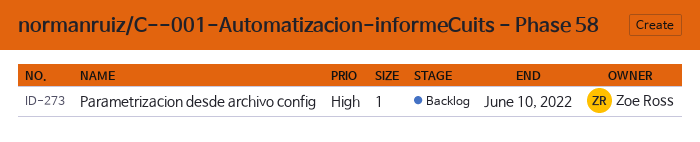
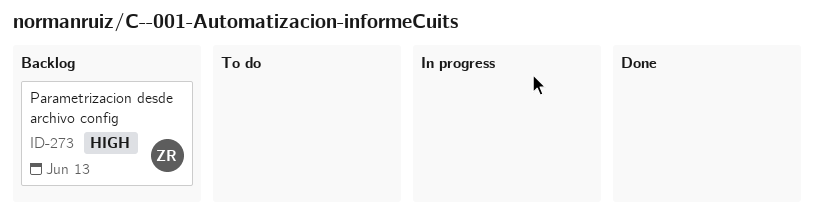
ID-273, due: Jun 10 -> Jun 13

